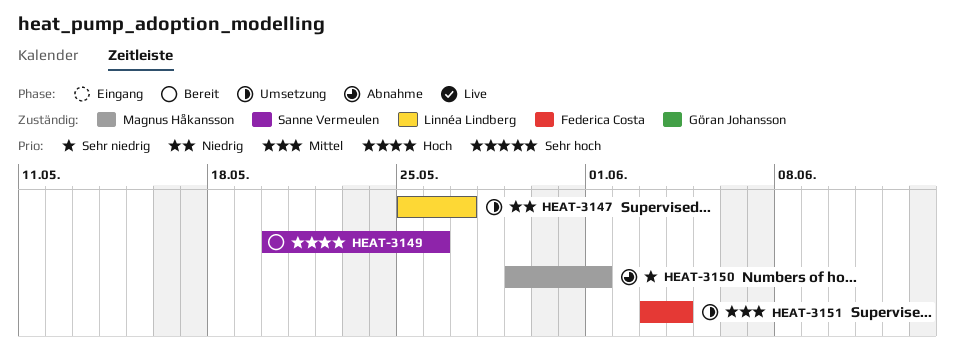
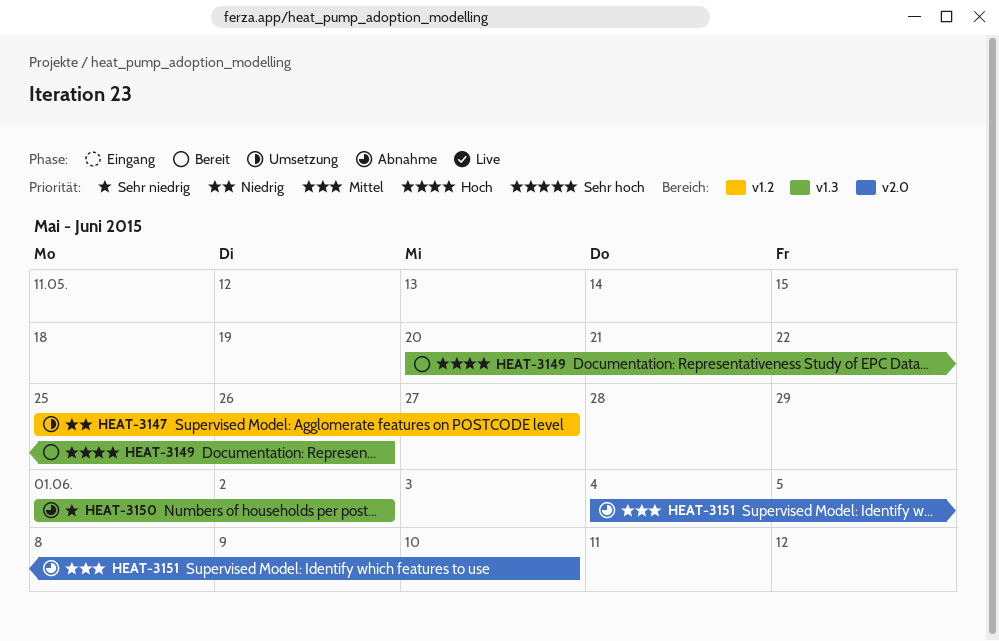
HEAT-3150, start: May 29 -> Jun 1
HEAT-3150, due: Jun 1 -> Jun 2
HEAT-3151, status: Umsetzung -> Abnahme
HEAT-3151, start: Jun 3 -> Jun 4
HEAT-3151, due: Jun 4 -> Jun 10

